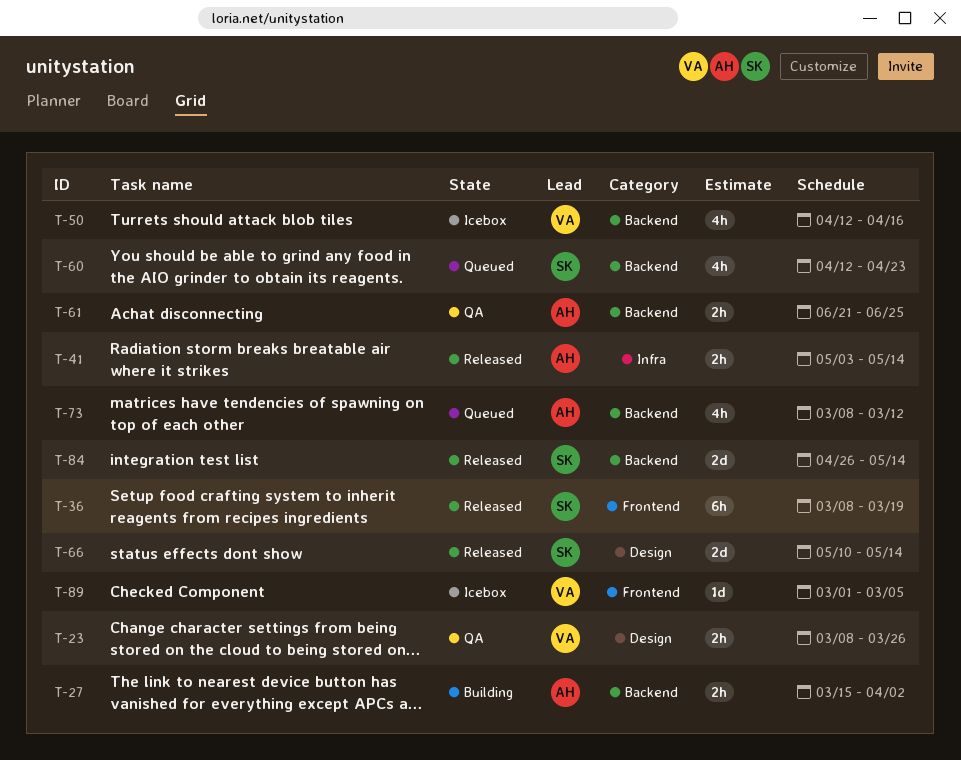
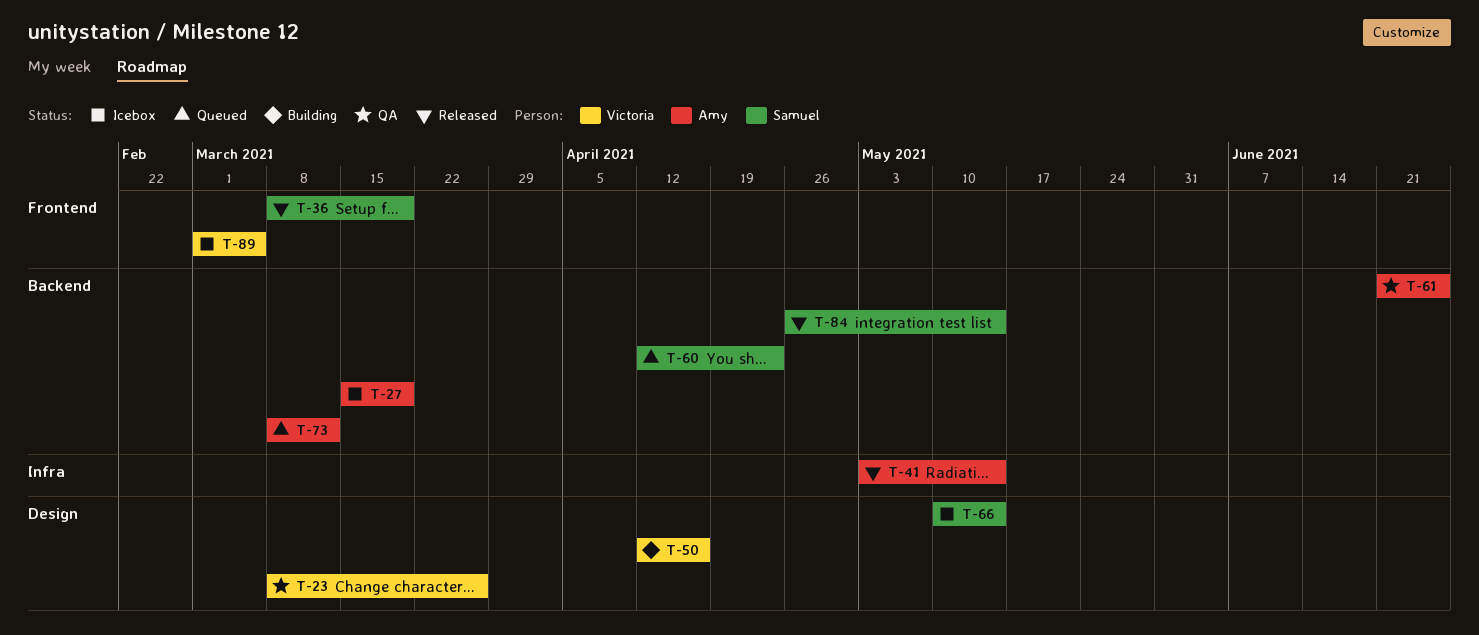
T-27, status: Building -> Icebox
T-27, due: Apr 2 -> Mar 19
T-50, status: Icebox -> Building
T-50, label: Backend -> Design
T-66, status: Released -> Icebox

